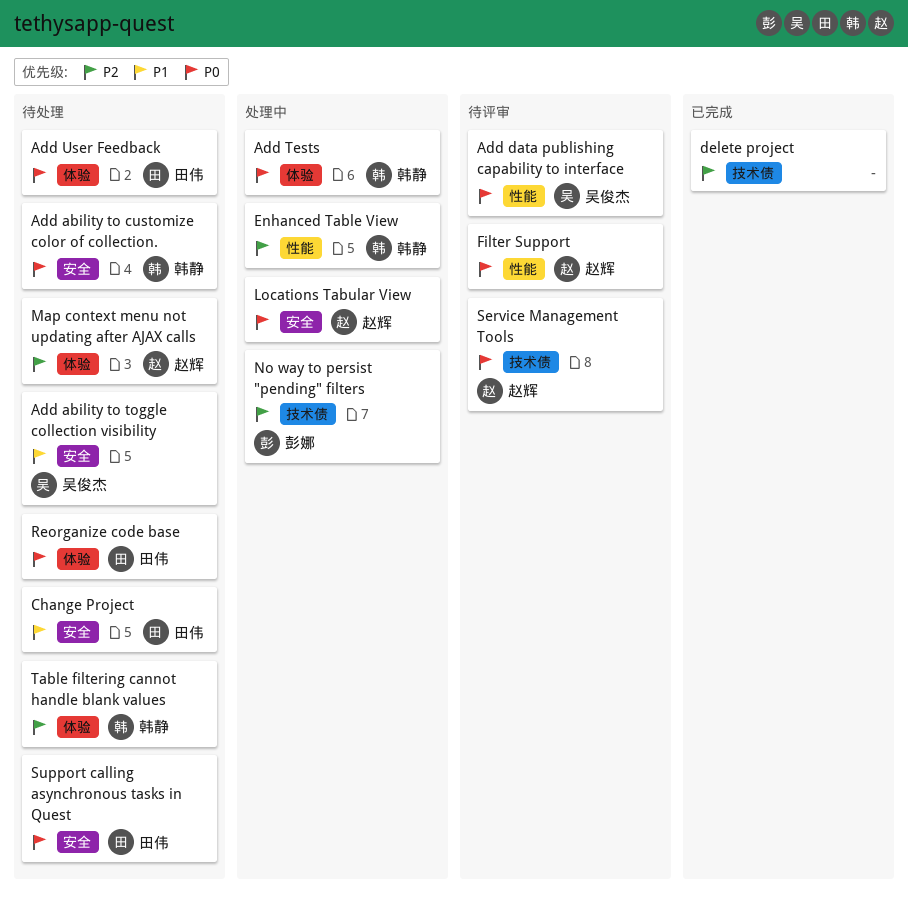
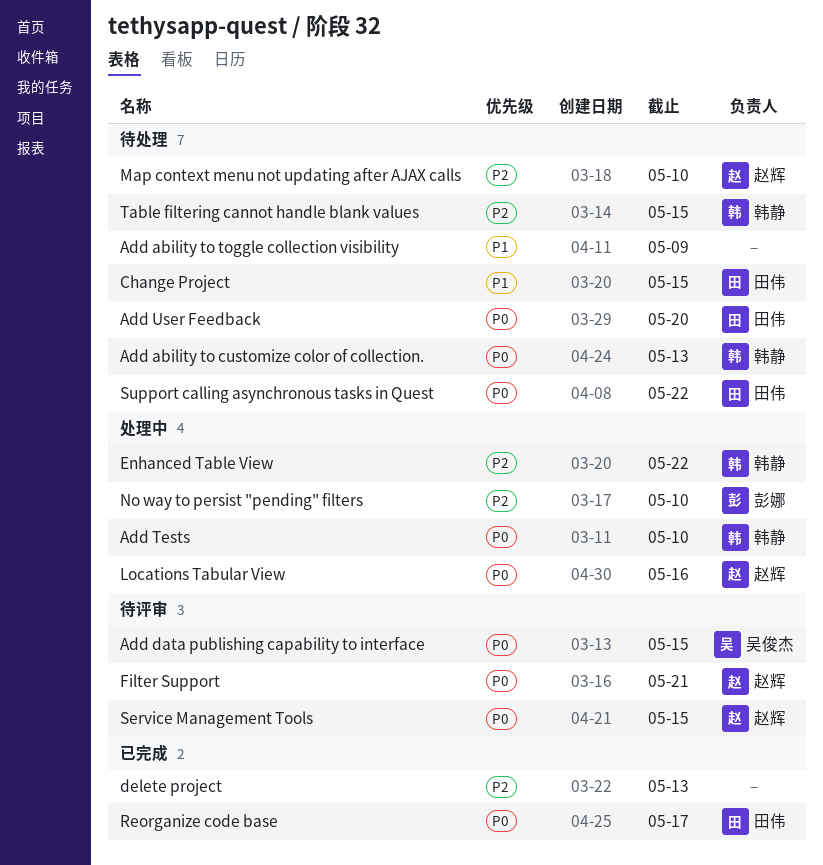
Add ability to toggle collection visibility, owner: 吴俊杰 -> none
Reorganize code base, status: 待处理 -> 已完成

